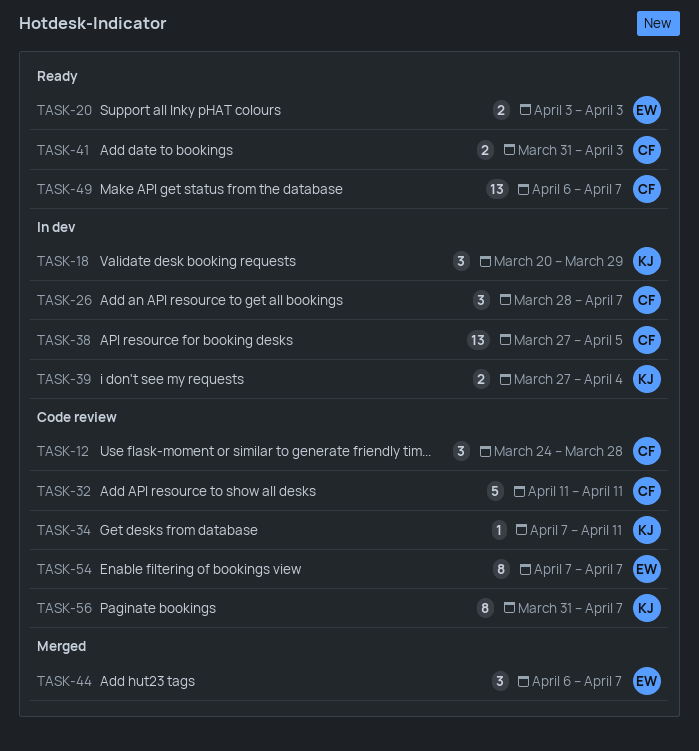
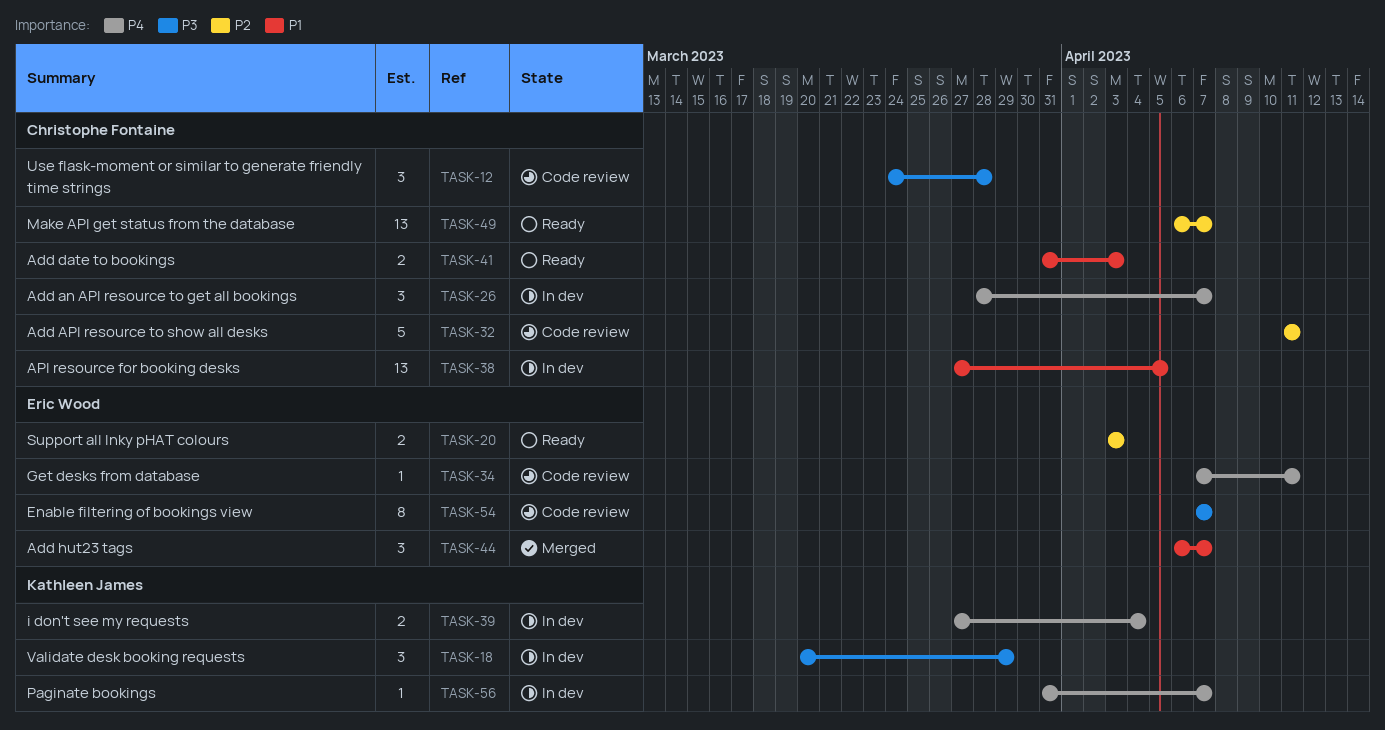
TASK-34, owner: Kathleen James -> Eric Wood
TASK-56, status: Code review -> In dev
TASK-56, estimate: 8 -> 1

